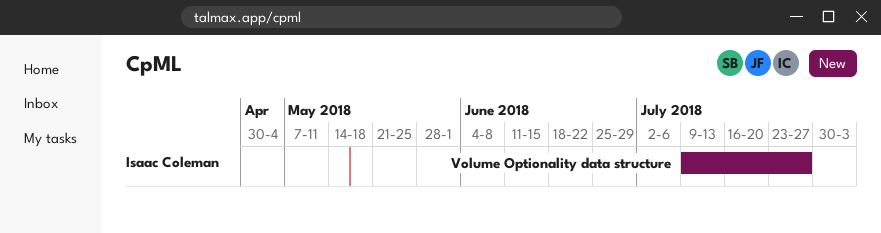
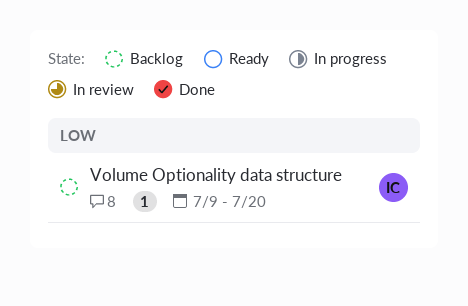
Volume Optionality data structure, due: Jul 27 -> Jul 20

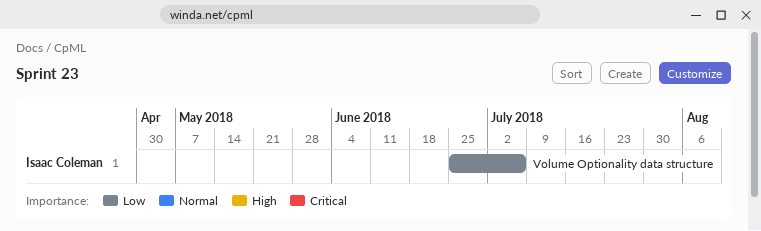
Volume Optionality data structure, start: Jul 9 -> Jun 25
Volume Optionality data structure, due: Jul 20 -> Jul 6

